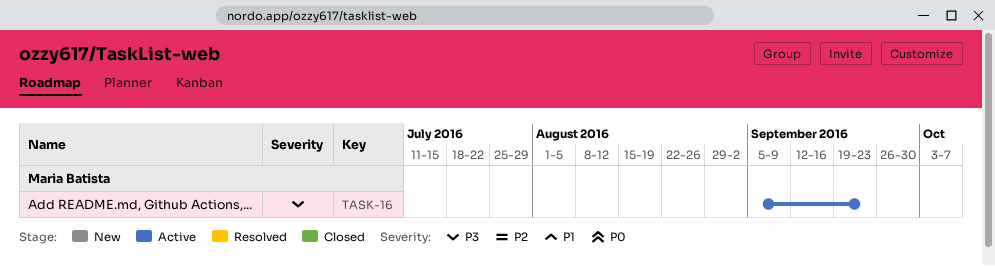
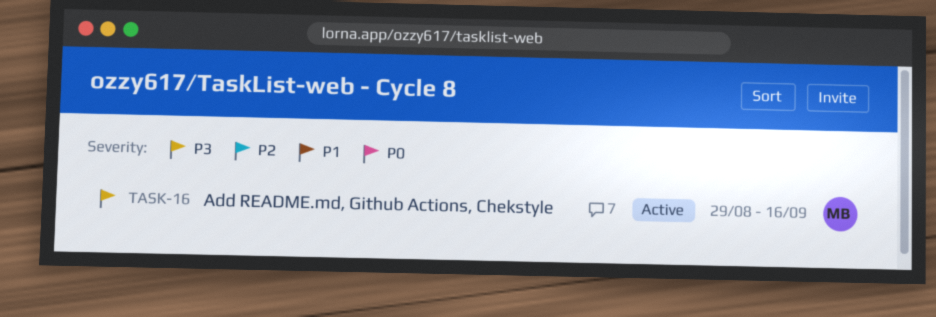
TASK-16, start: Sep 5 -> Aug 29
TASK-16, due: Sep 23 -> Sep 16

